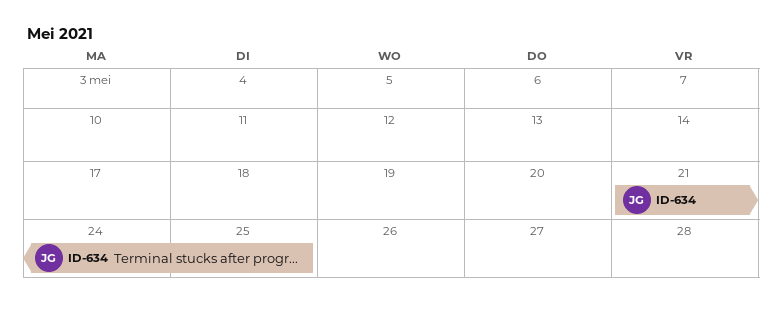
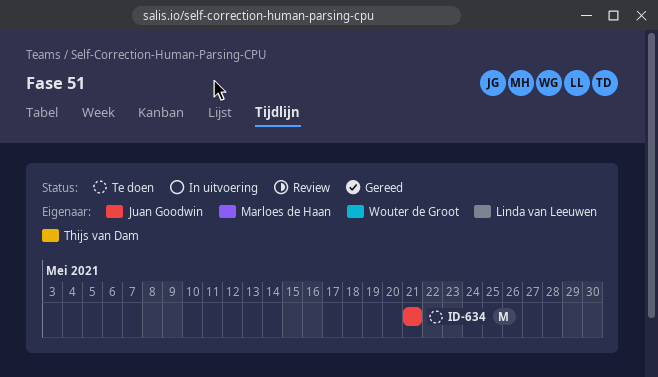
ID-634, due: May 25 -> May 21

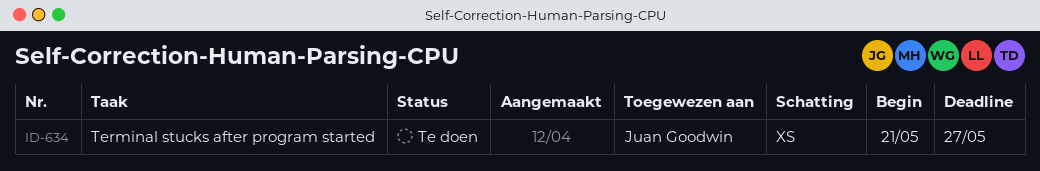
ID-634, estimate: M -> XS
ID-634, due: May 21 -> May 27

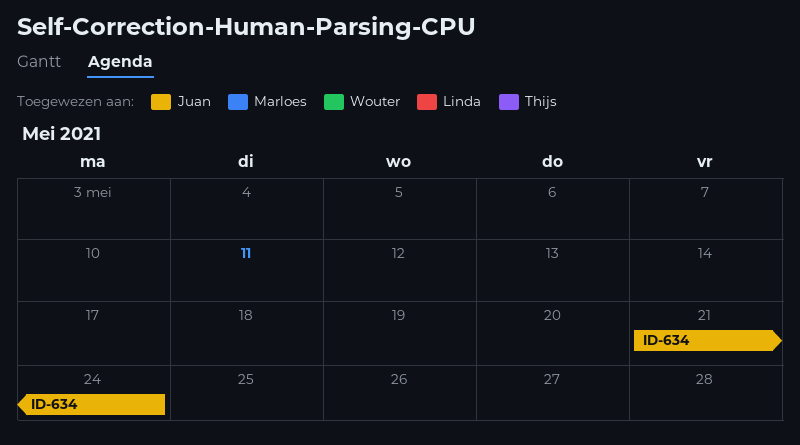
ID-634, due: May 27 -> May 24

